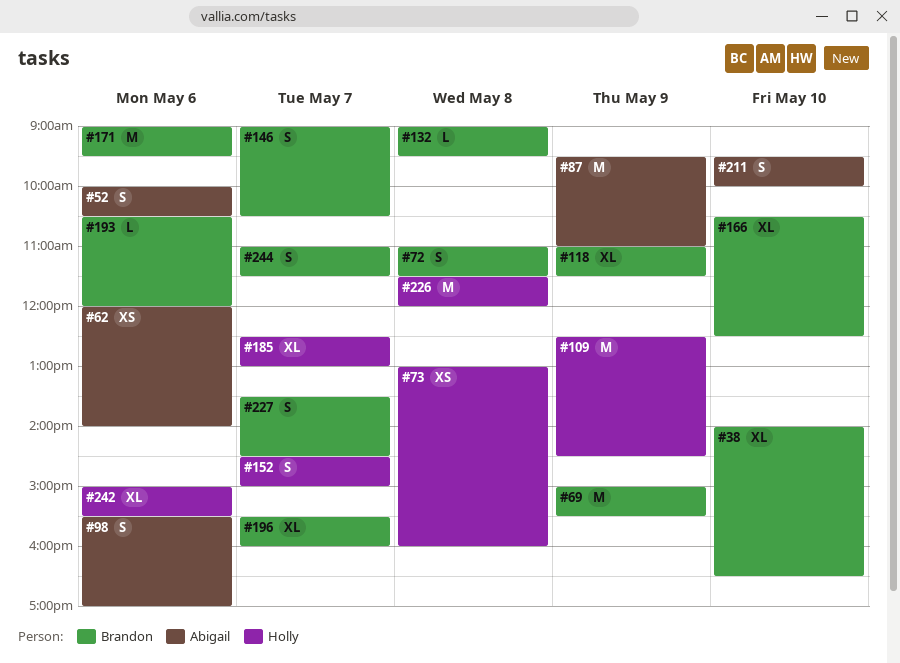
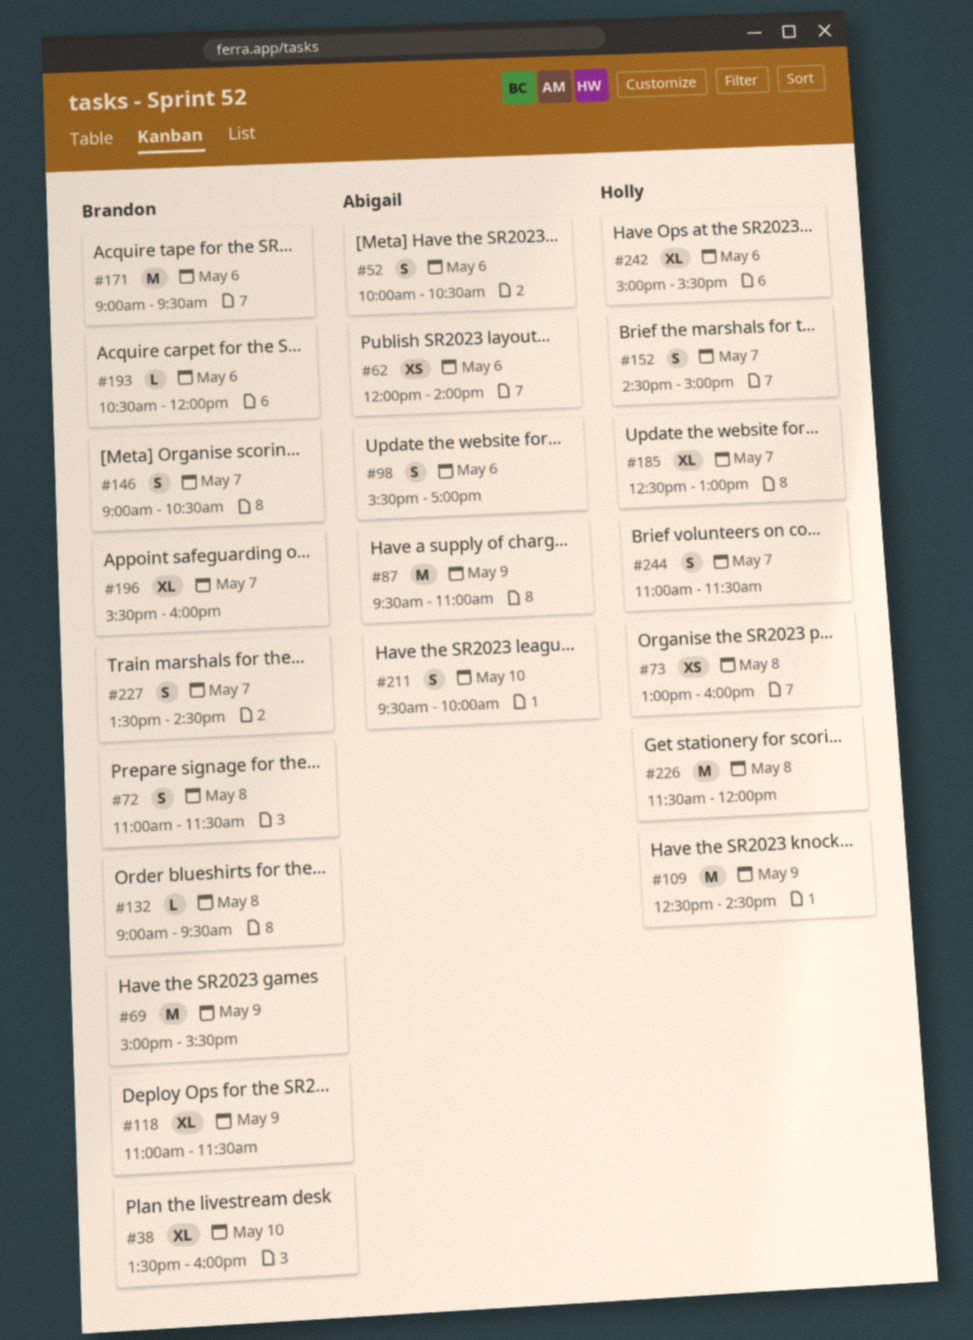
#38, begins: 14:00 -> 13:30
#38, ends: 16:30 -> 16:00
#166: present -> none
#244, owner: Brandon -> Holly

